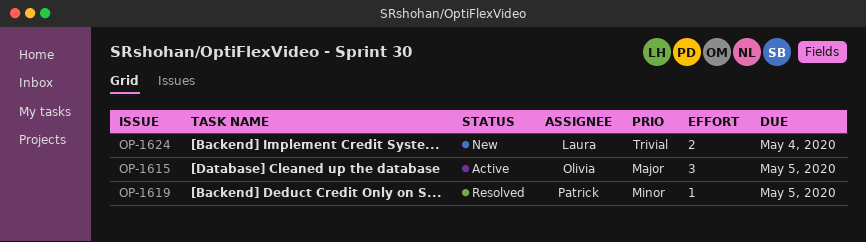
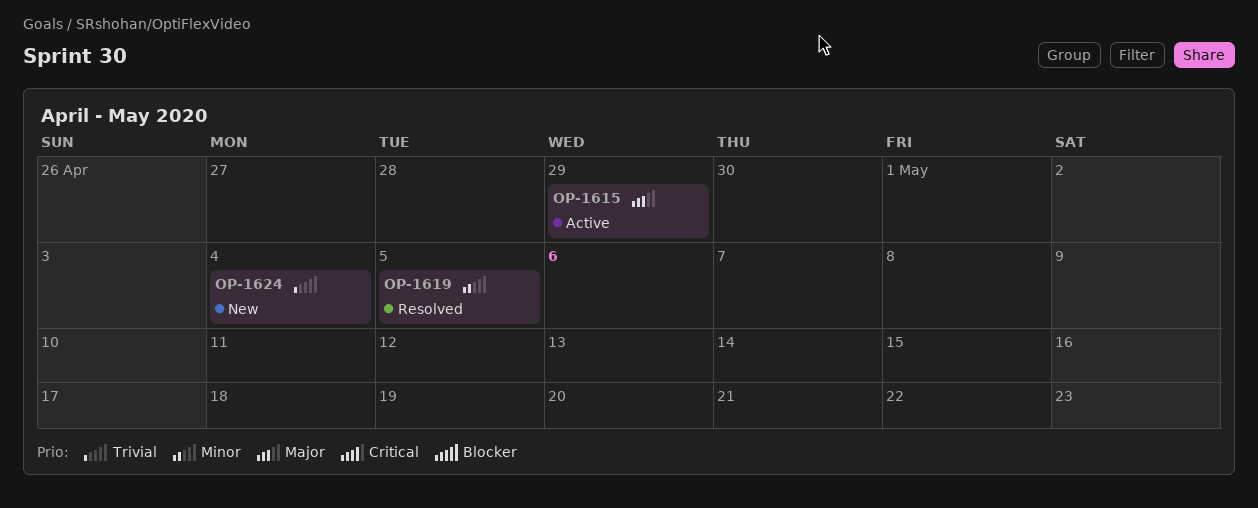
OP-1615, due: May 5 -> Apr 29

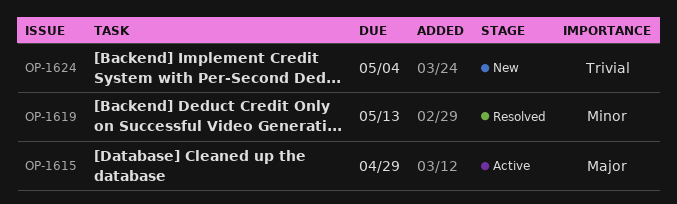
OP-1619, due: May 5 -> May 13

